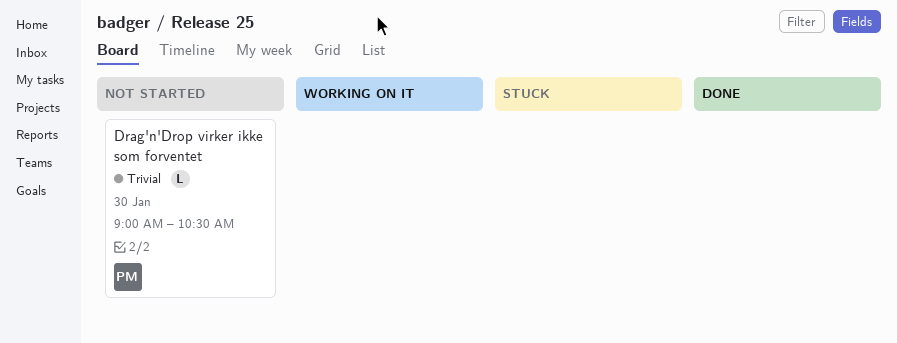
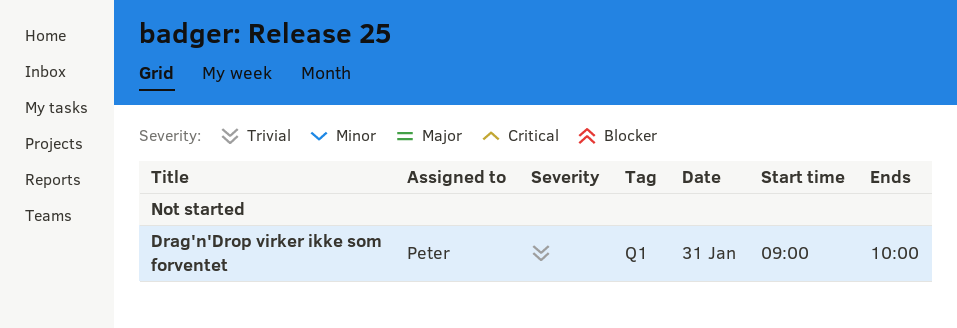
Drag'n'Drop virker ikke som forventet, day: Jan 30 -> Jan 31
Drag'n'Drop virker ikke som forventet, ends: 10:30 -> 10:00

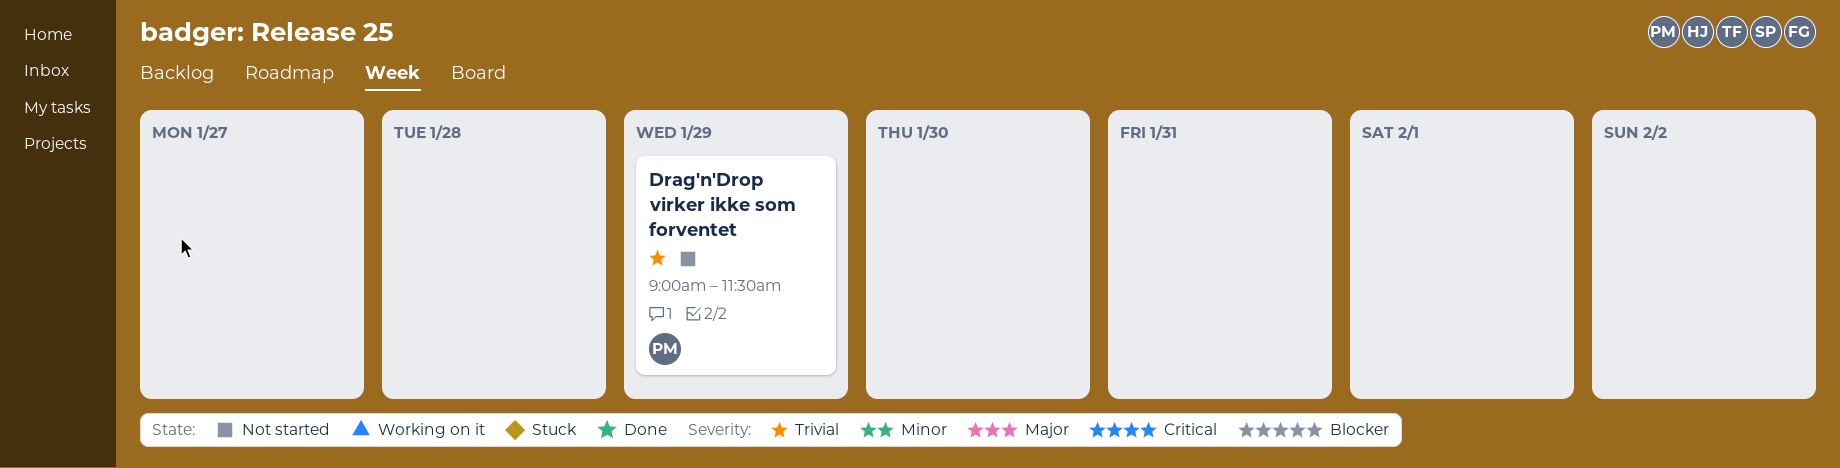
Drag'n'Drop virker ikke som forventet, day: Jan 31 -> Jan 29
Drag'n'Drop virker ikke som forventet, ends: 10:00 -> 11:30

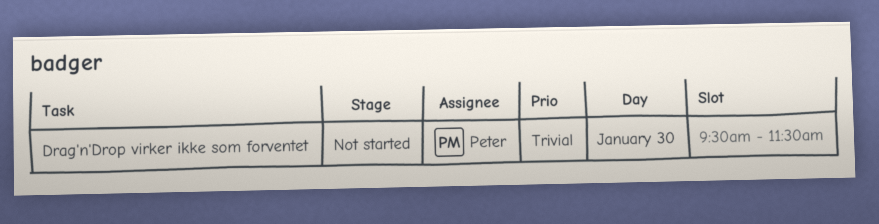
Drag'n'Drop virker ikke som forventet, day: Jan 29 -> Jan 30
Drag'n'Drop virker ikke som forventet, begins: 09:00 -> 09:30

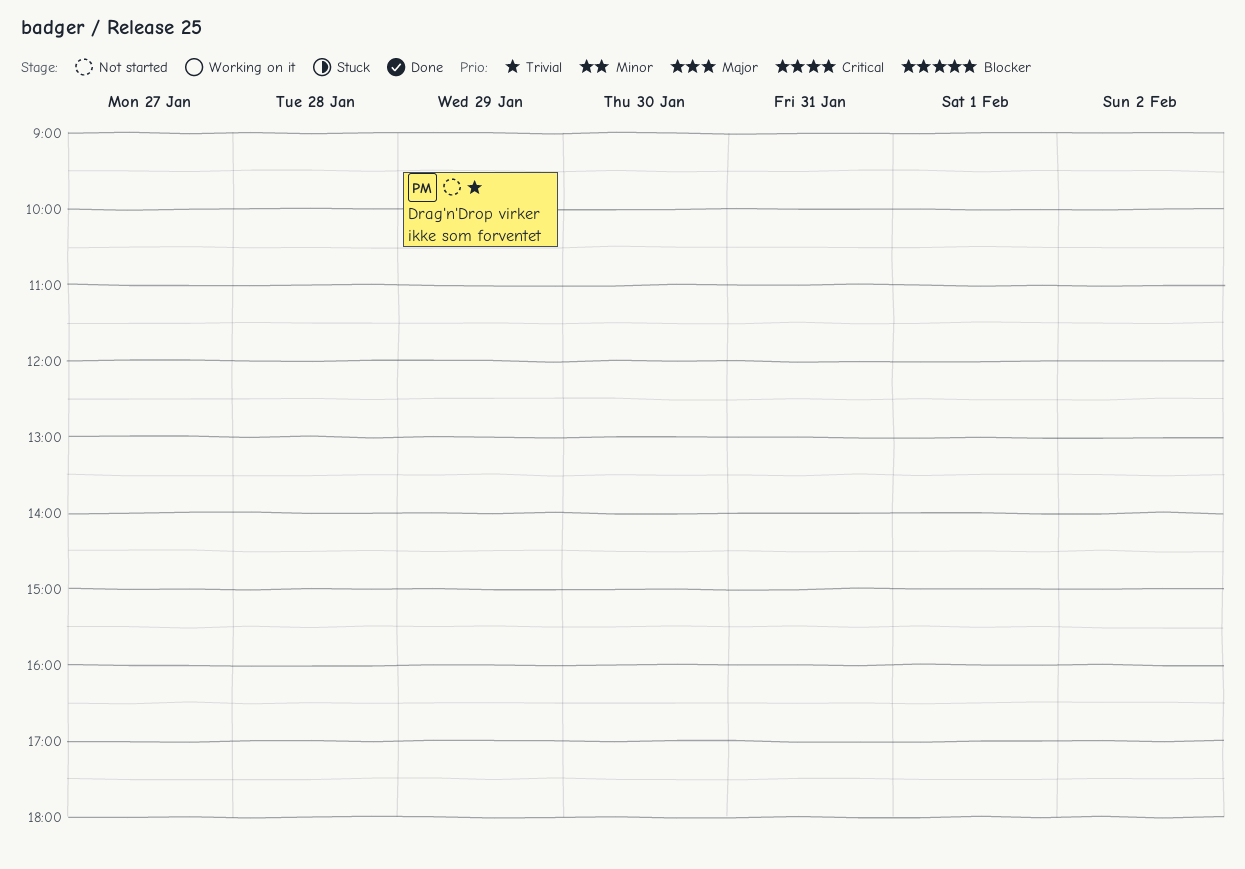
Drag'n'Drop virker ikke som forventet, day: Jan 30 -> Jan 29
Drag'n'Drop virker ikke som forventet, ends: 11:30 -> 10:30

